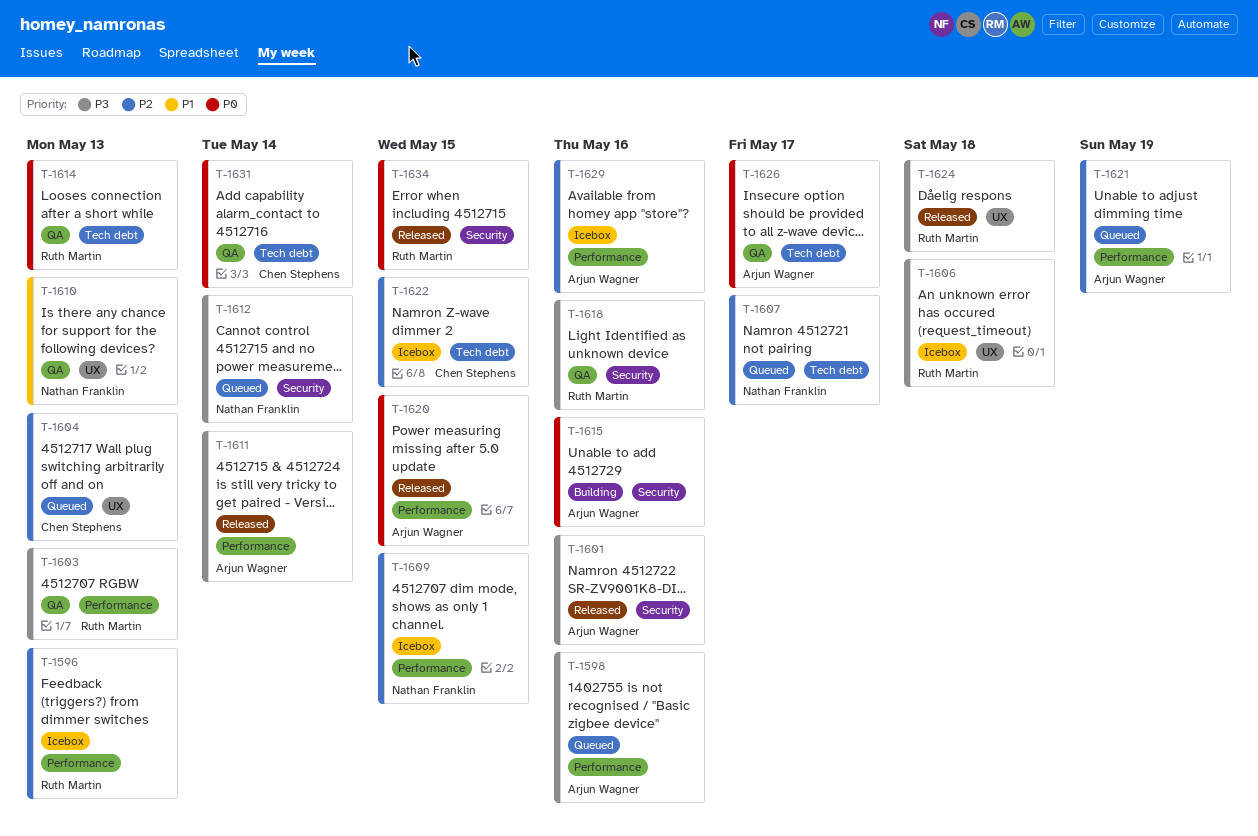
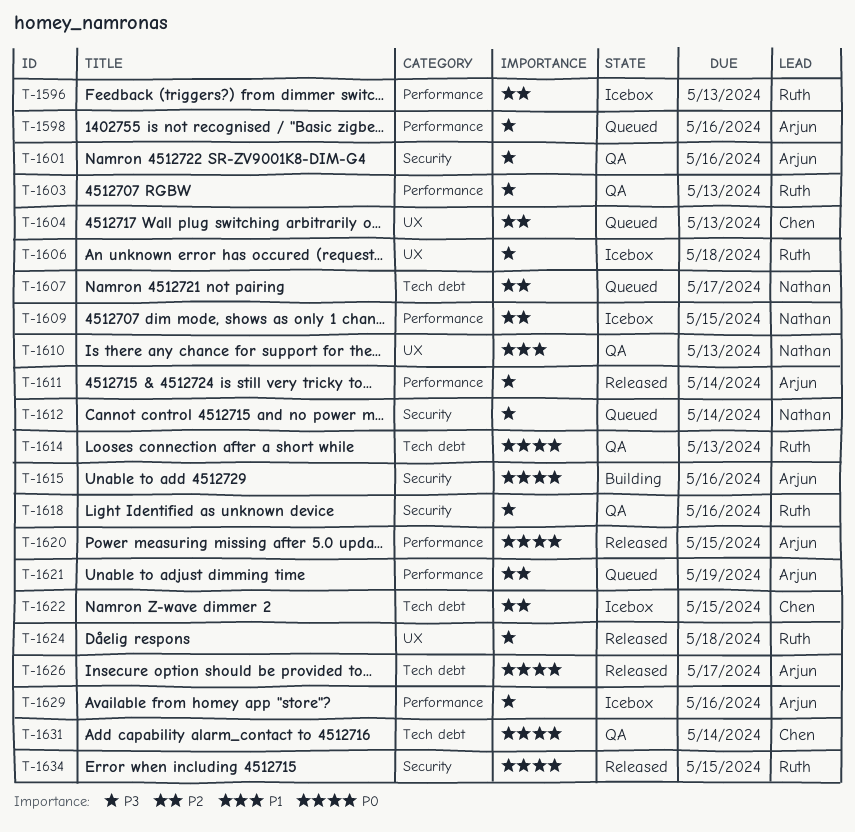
T-1601, status: Released -> QA
T-1626, status: QA -> Released
T-1629, priority: P2 -> P3

